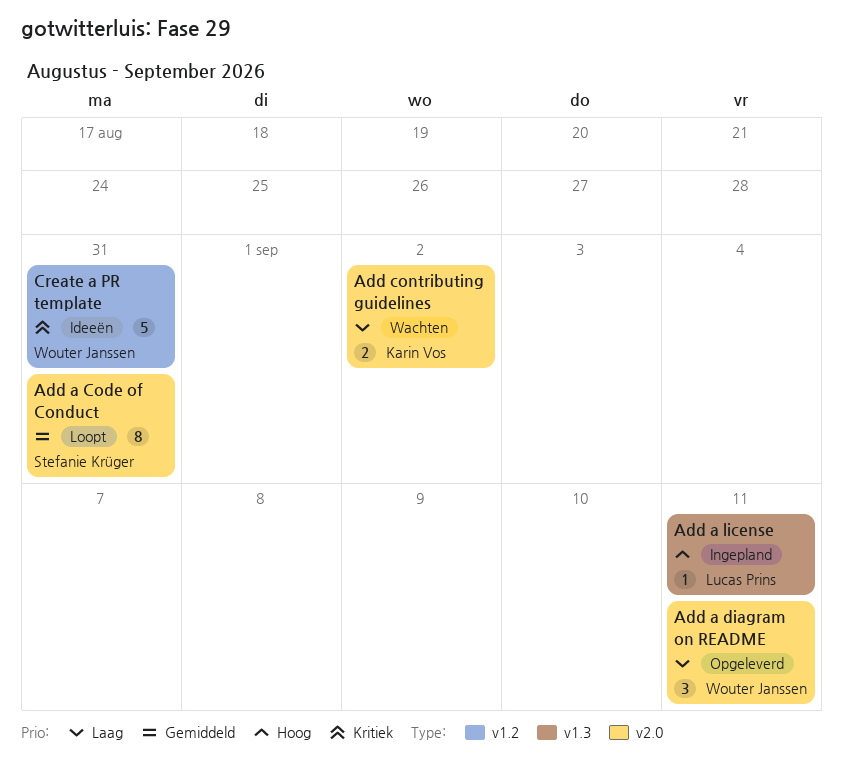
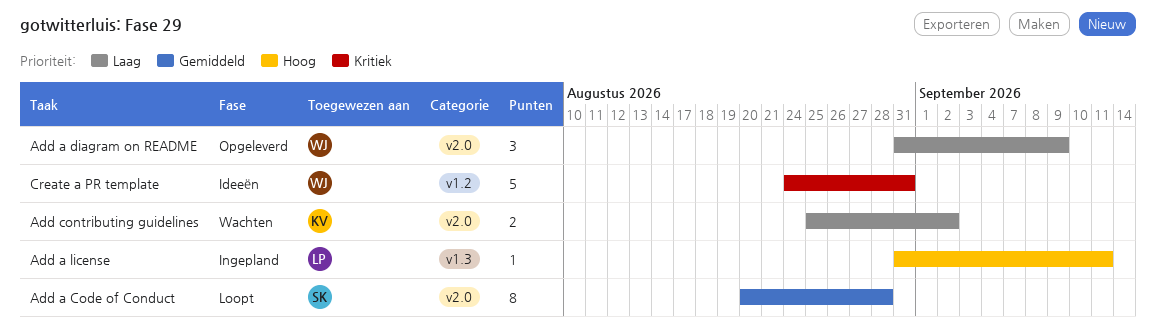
Add a Code of Conduct, due: Aug 31 -> Aug 28
Add a diagram on README, due: Sep 11 -> Sep 9

